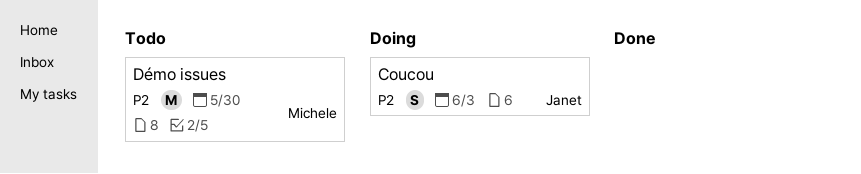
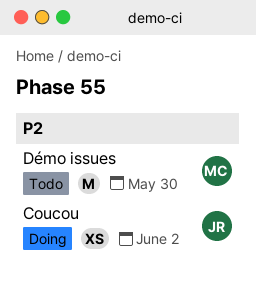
Coucou, estimate: S -> XS
Coucou, due: Jun 3 -> Jun 2

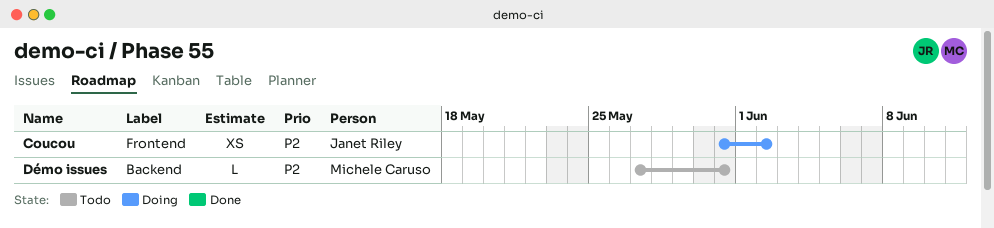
Démo issues, estimate: M -> L
Démo issues, due: May 30 -> May 31

